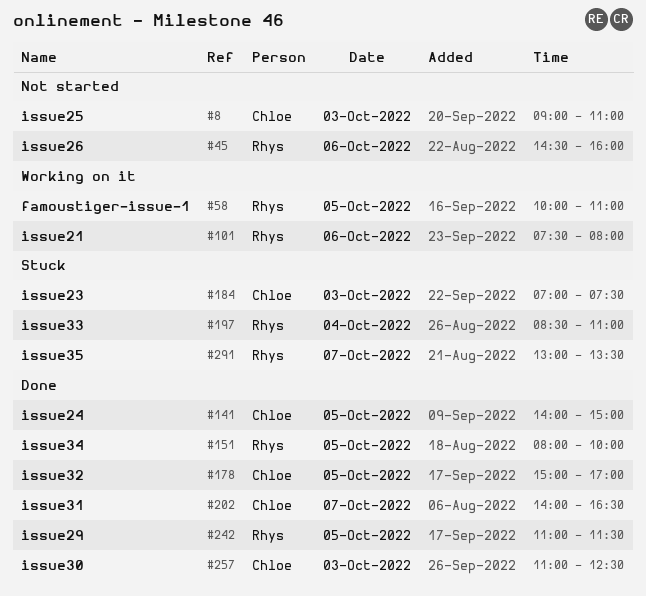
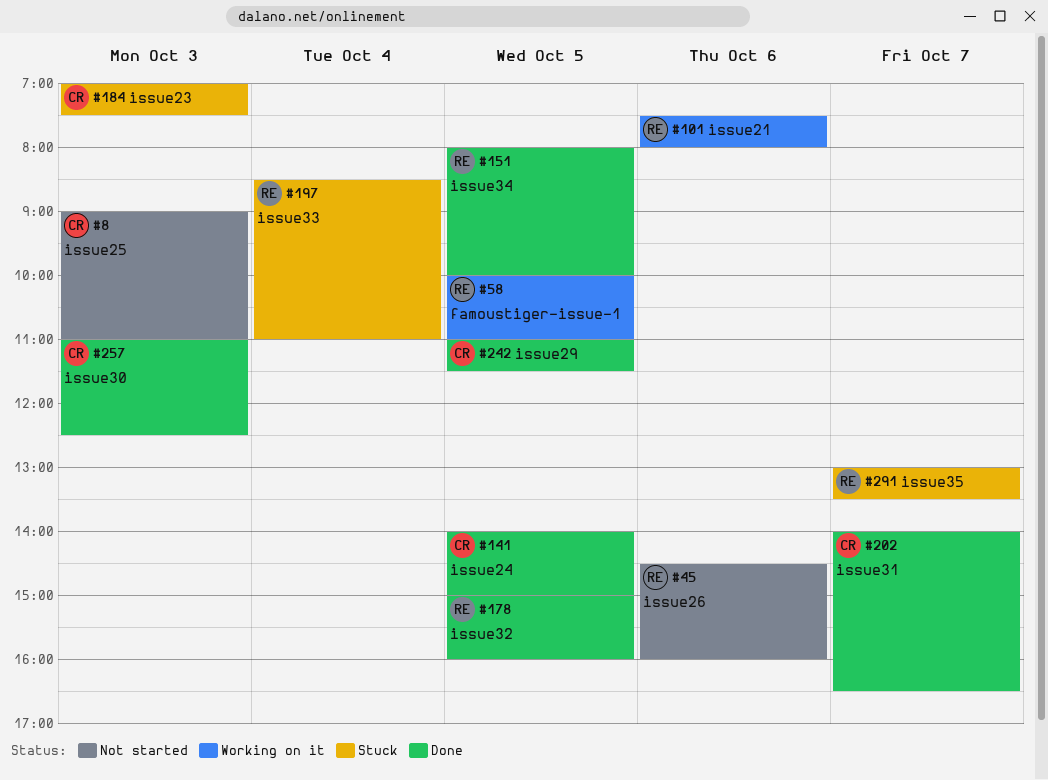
#178, owner: Chloe -> Rhys
#178, ends: 17:00 -> 16:00
#242, owner: Rhys -> Chloe

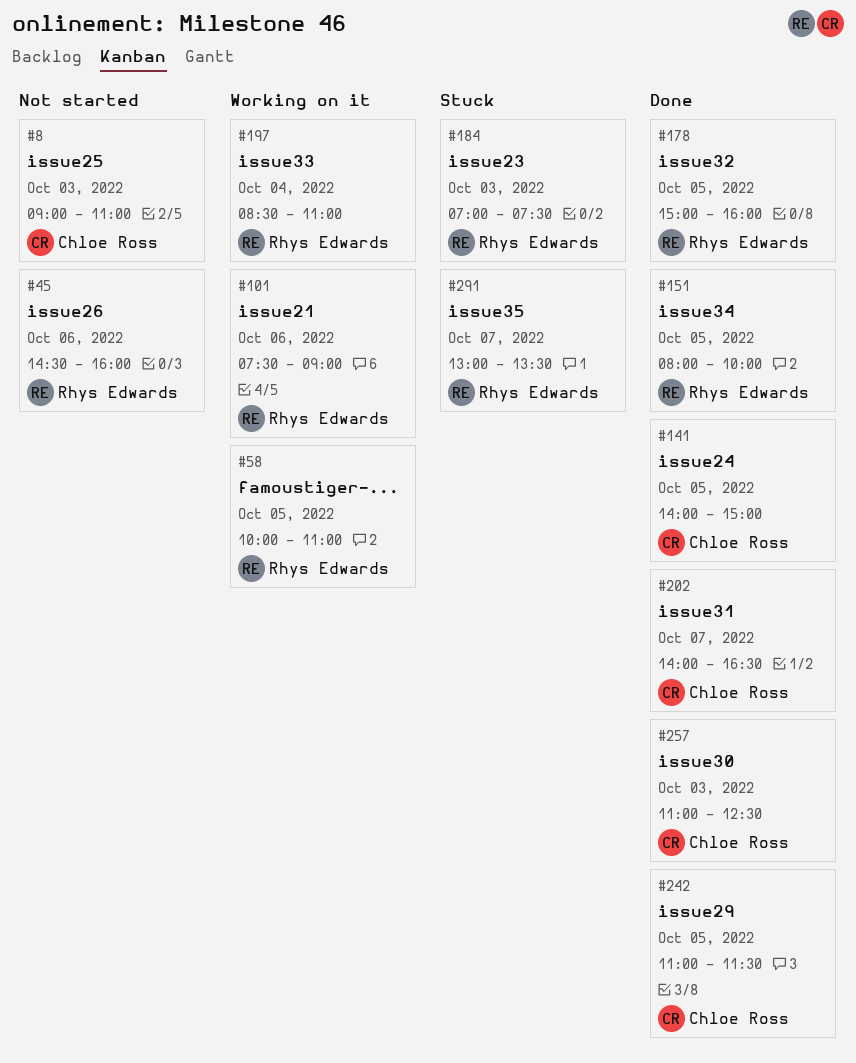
#101, ends: 08:00 -> 09:00
#184, owner: Chloe Ross -> Rhys Edwards
#197, status: Stuck -> Working on it

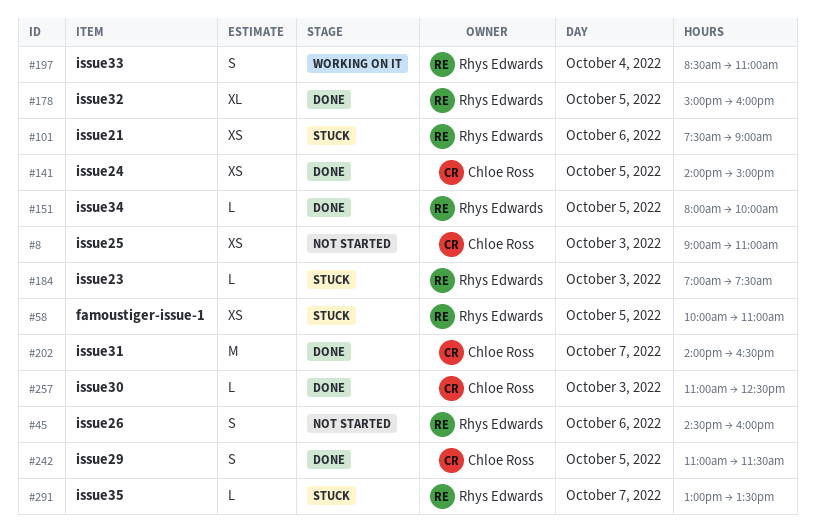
#58, status: Working on it -> Stuck
#101, status: Working on it -> Stuck

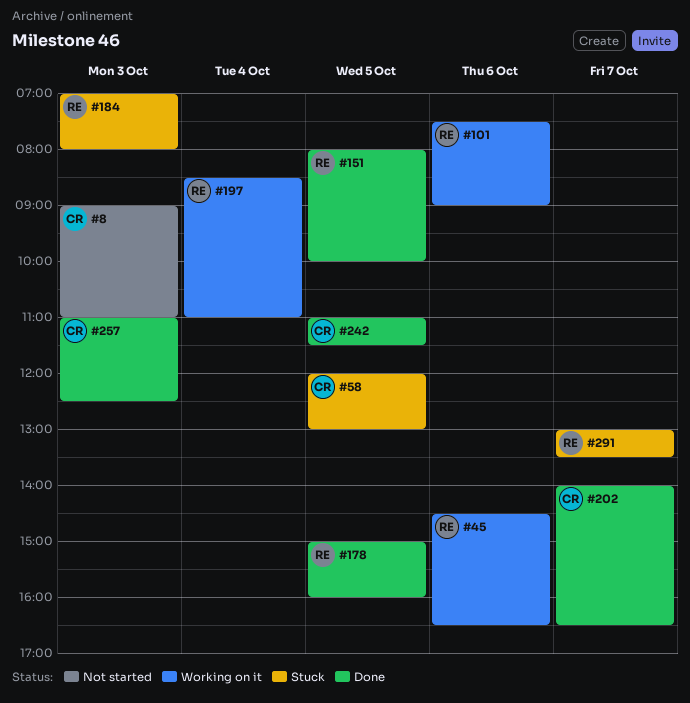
#45, status: Not started -> Working on it
#45, ends: 16:00 -> 16:30
#58, owner: Rhys Edwards -> Chloe Ross
#58, begins: 10:00 -> 12:00
#58, ends: 11:00 -> 13:00
#101, status: Stuck -> Working on it
#141: present -> none
#184, ends: 07:30 -> 08:00

